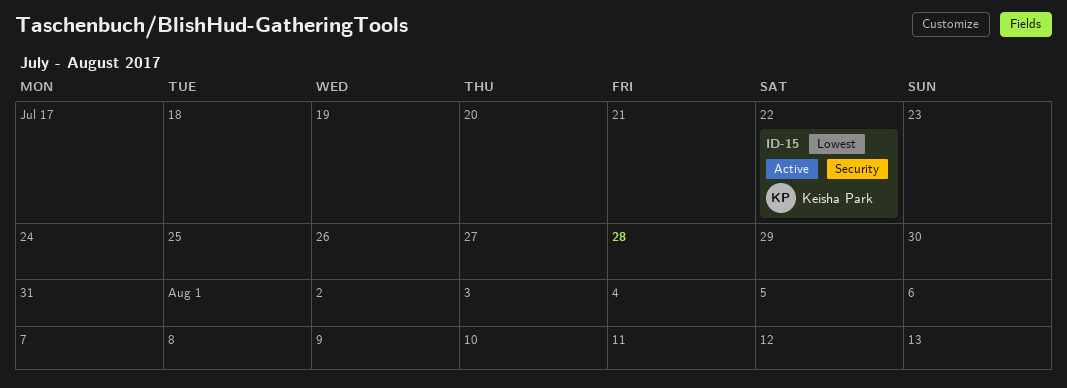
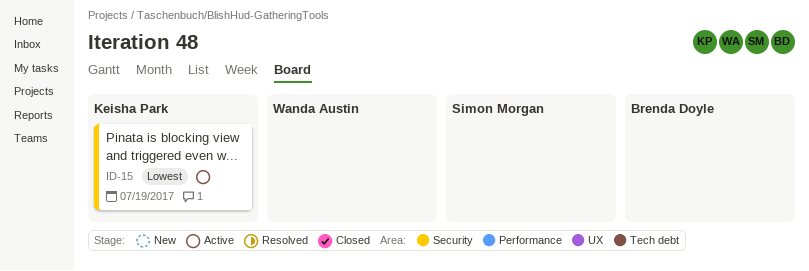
ID-15, due: Jul 22 -> Jul 19

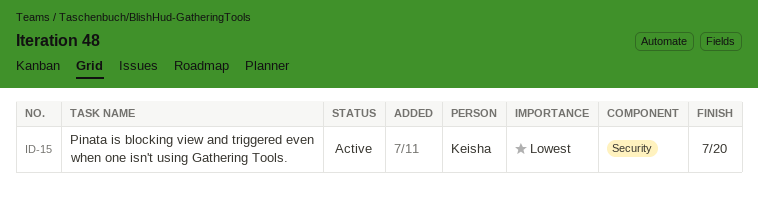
ID-15, due: Jul 19 -> Jul 20

